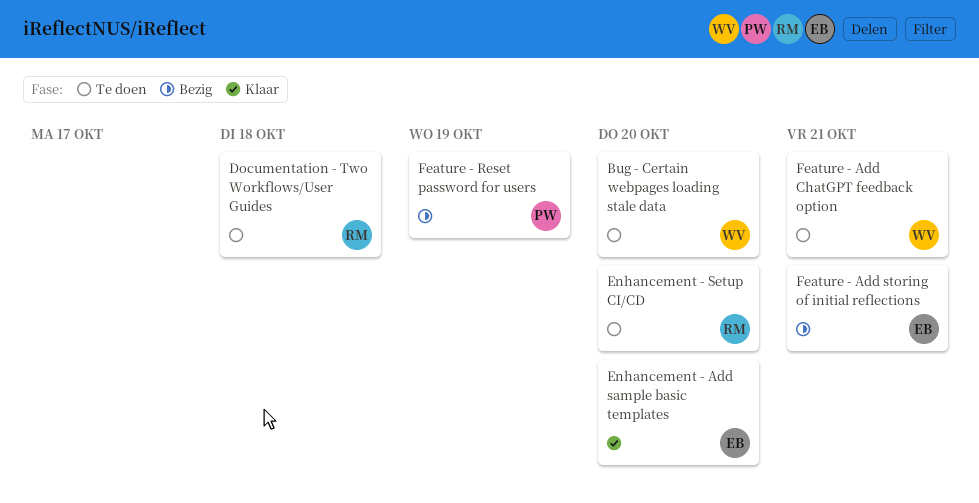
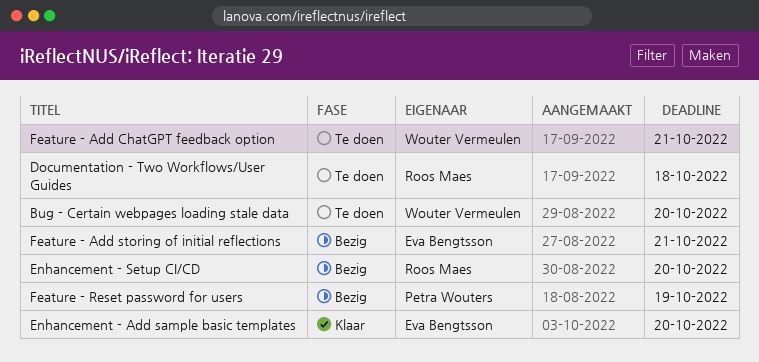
Enhancement - Setup CI/CD, status: Te doen -> Bezig

